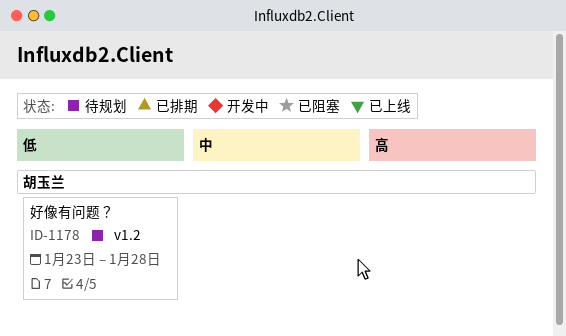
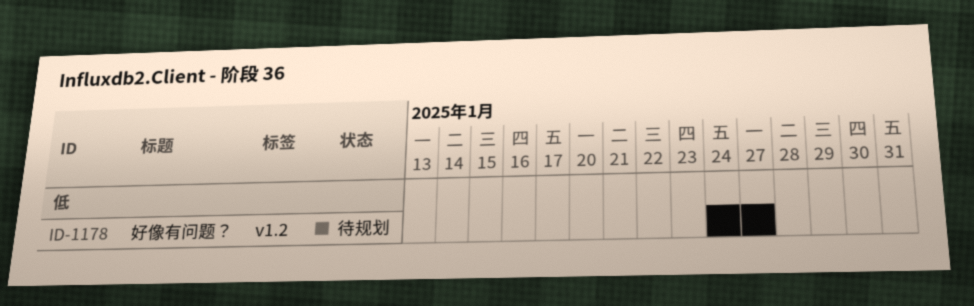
ID-1178, start: Jan 23 -> Jan 24
ID-1178, due: Jan 28 -> Jan 27

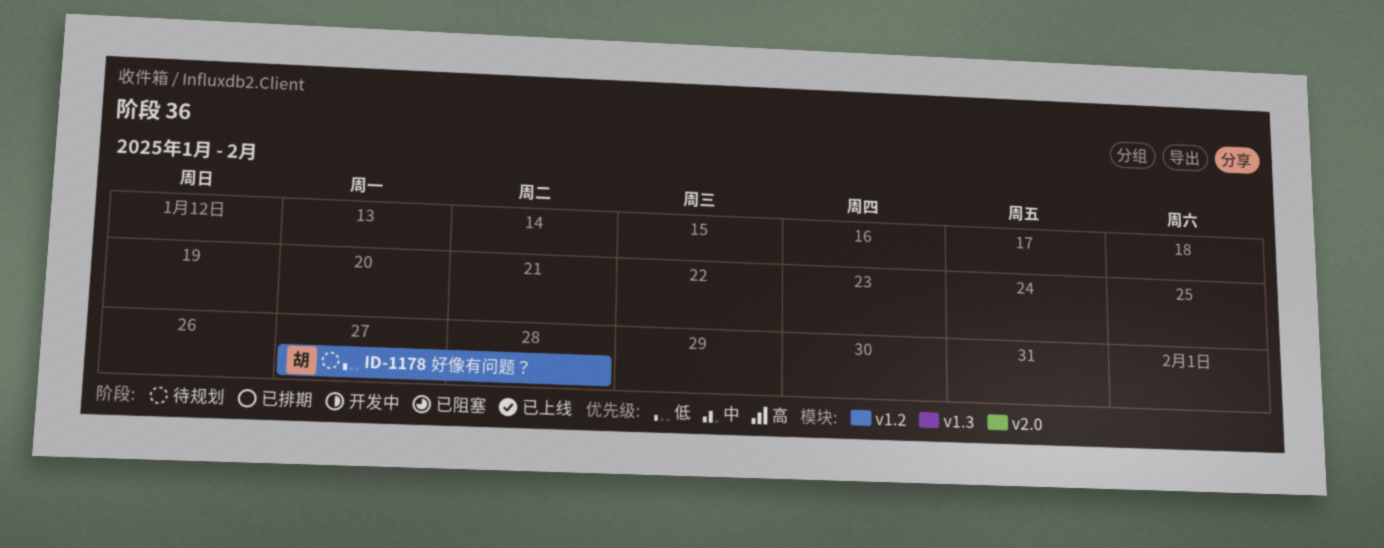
ID-1178, start: Jan 24 -> Jan 27
ID-1178, due: Jan 27 -> Jan 28

